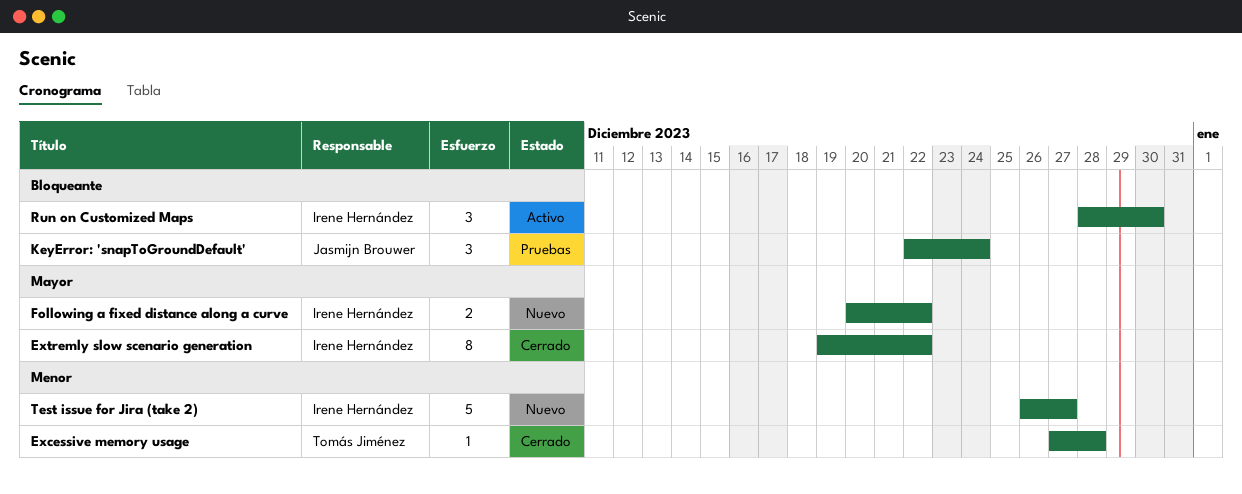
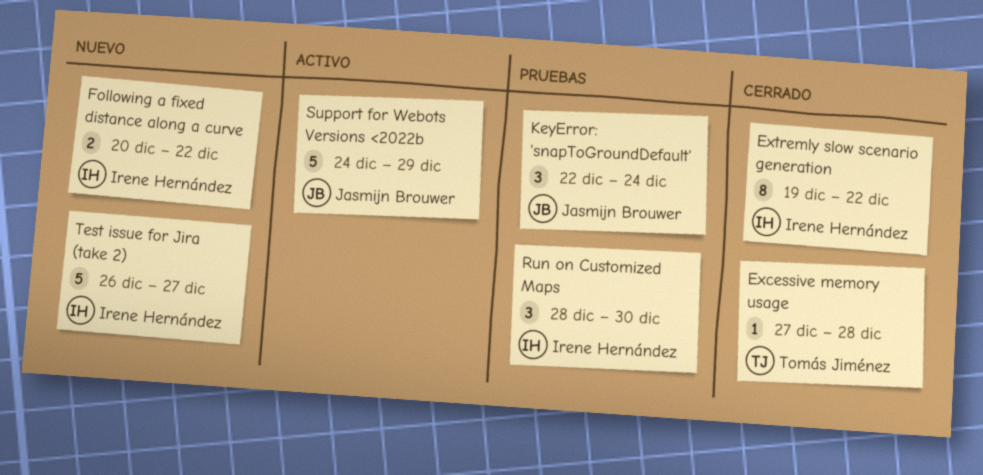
Run on Customized Maps, status: Activo -> Pruebas
Support for Webots Versions <2022b: none -> present

